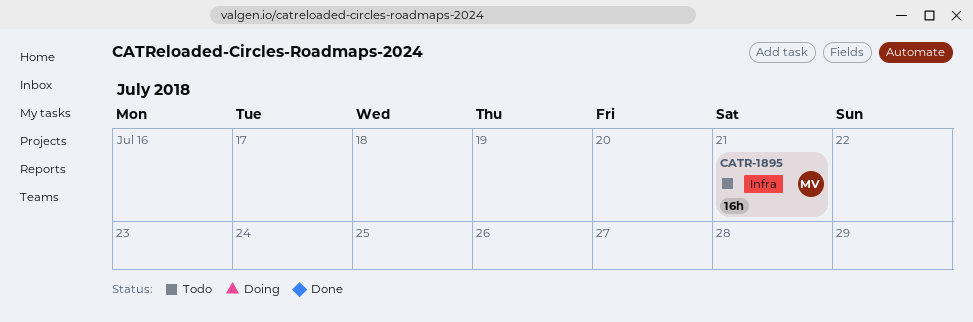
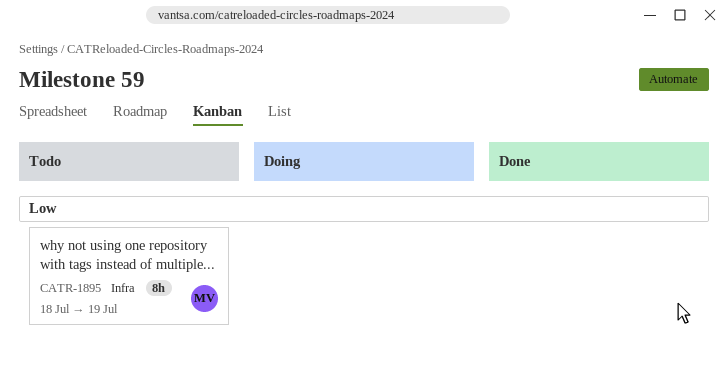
CATR-1895, estimate: 16h -> 8h
CATR-1895, due: Jul 21 -> Jul 19

